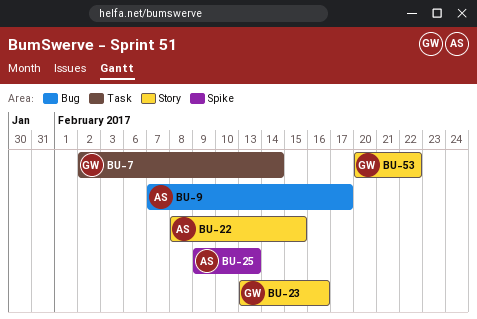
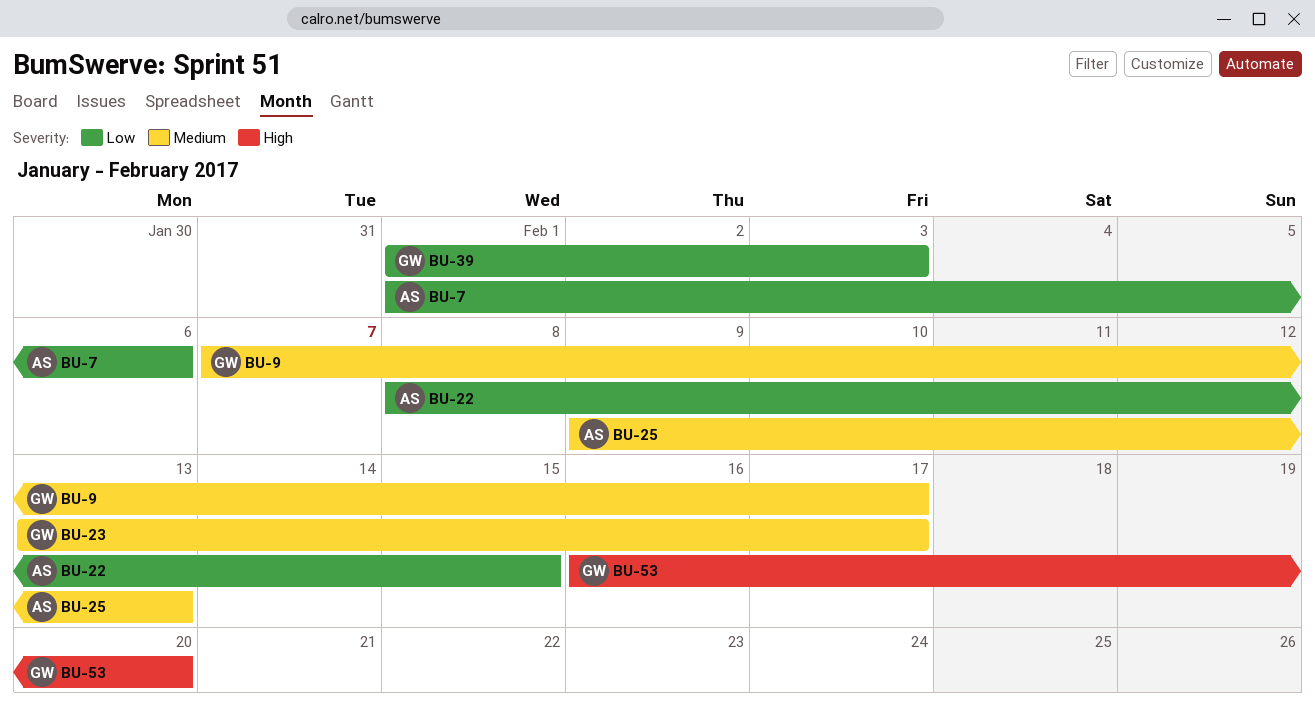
BU-7, owner: GW -> AS
BU-7, start: Feb 2 -> Feb 1
BU-7, due: Feb 14 -> Feb 6
BU-9, owner: AS -> GW
BU-23, due: Feb 16 -> Feb 17
BU-39: none -> present
BU-53, start: Feb 20 -> Feb 16
BU-53, due: Feb 22 -> Feb 20

